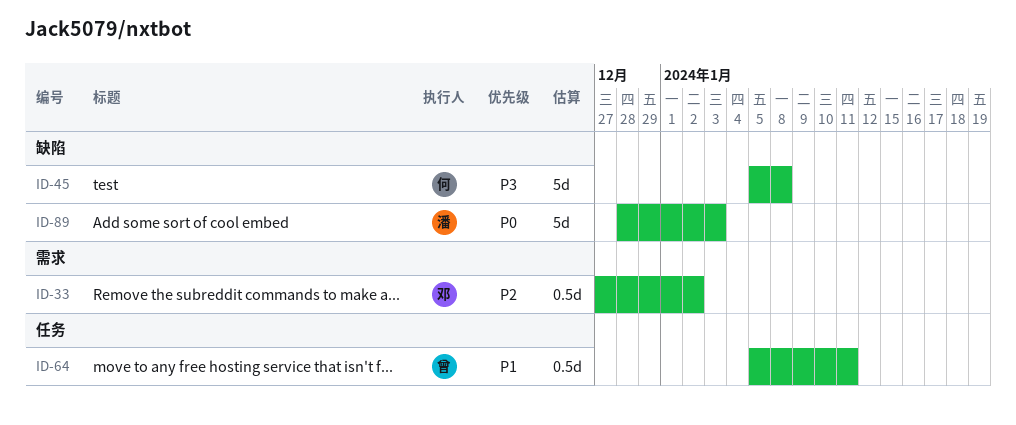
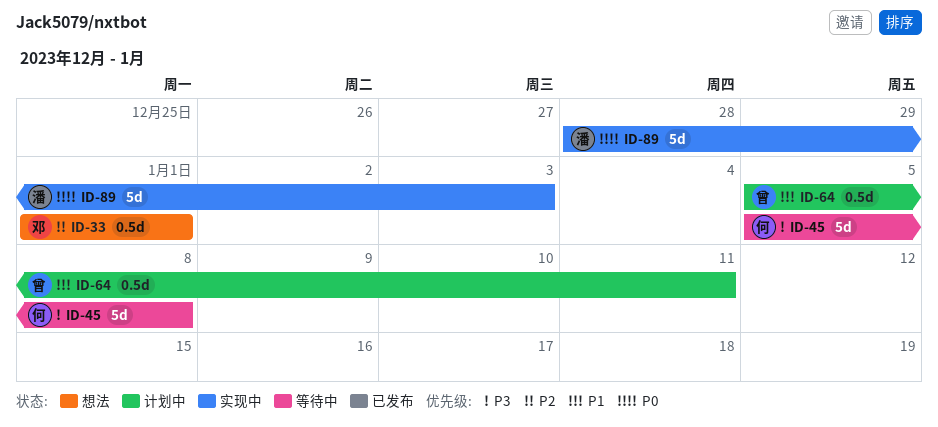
ID-33, start: Dec 27 -> Jan 1
ID-33, due: Jan 2 -> Jan 1

